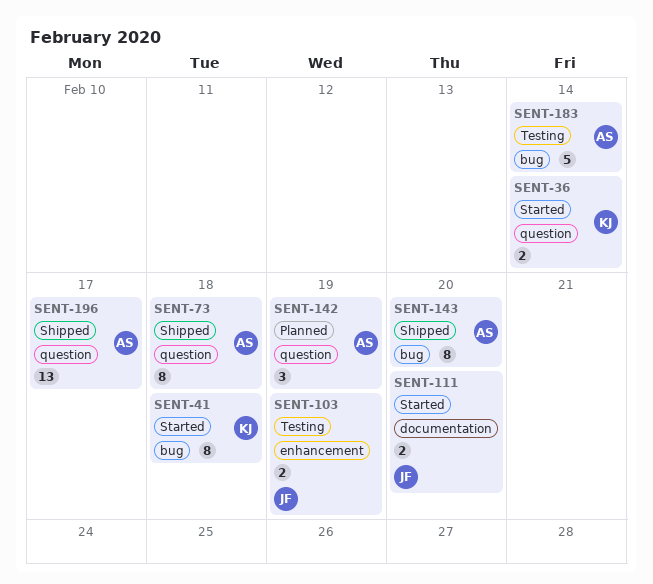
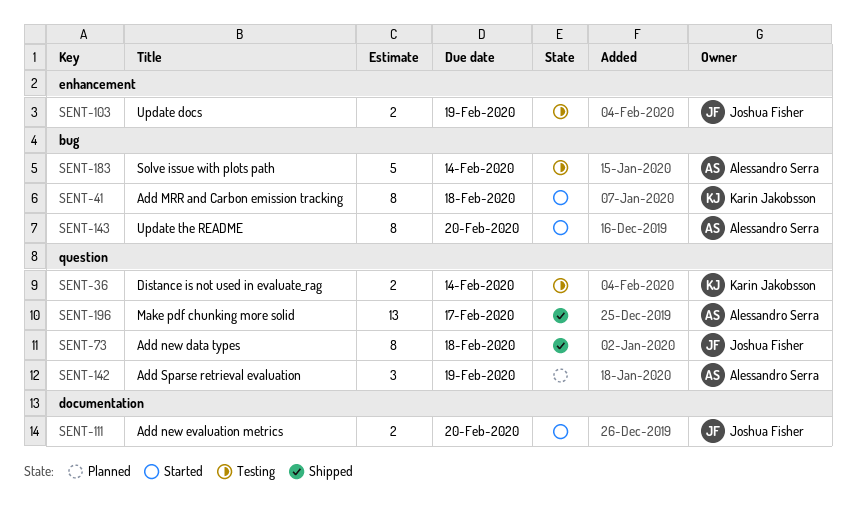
SENT-36, status: Started -> Testing
SENT-73, owner: Alessandro Serra -> Joshua Fisher
SENT-143, status: Shipped -> Started

